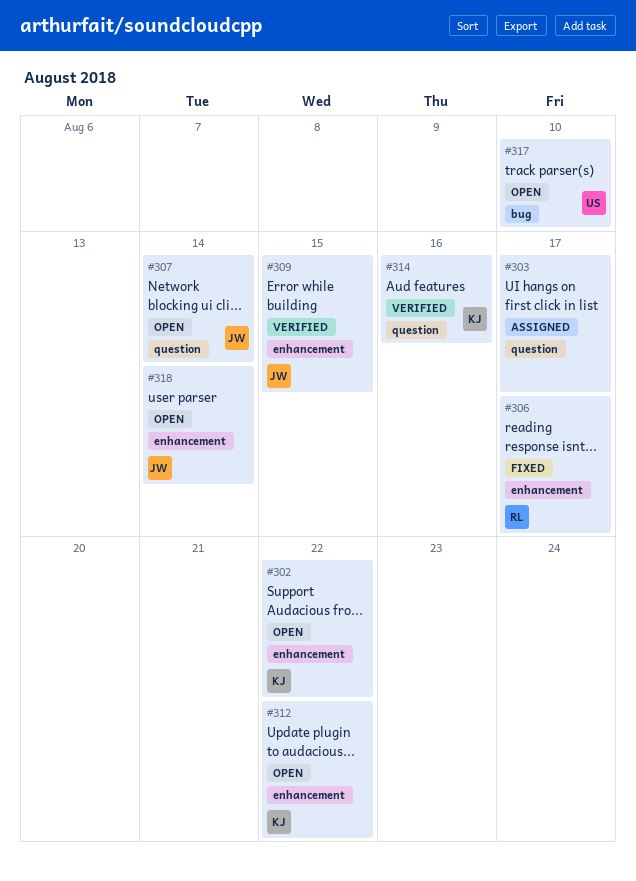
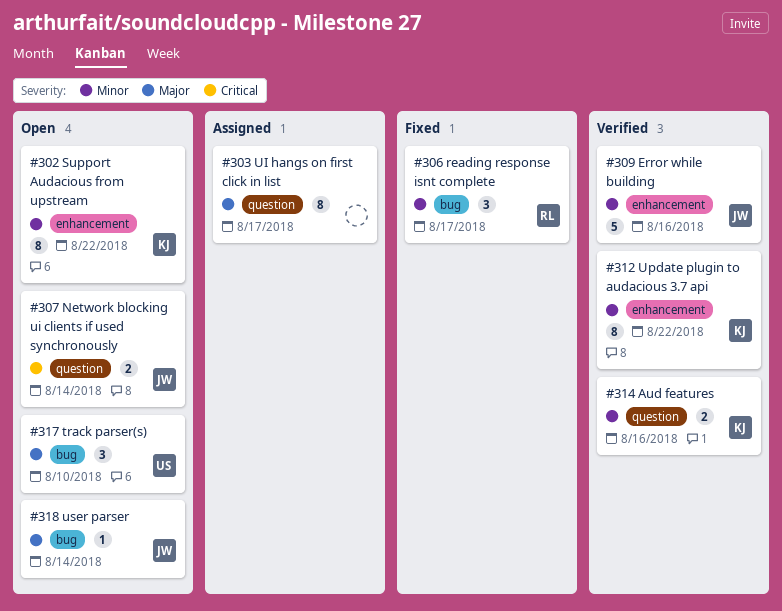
#306, label: enhancement -> bug
#309, due: Aug 15 -> Aug 16
#312, status: Open -> Verified
#318, label: enhancement -> bug

